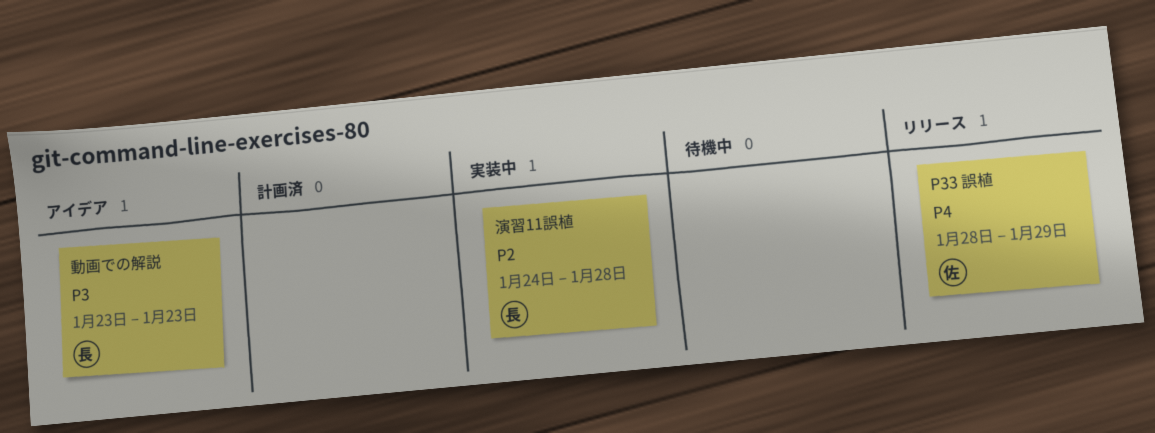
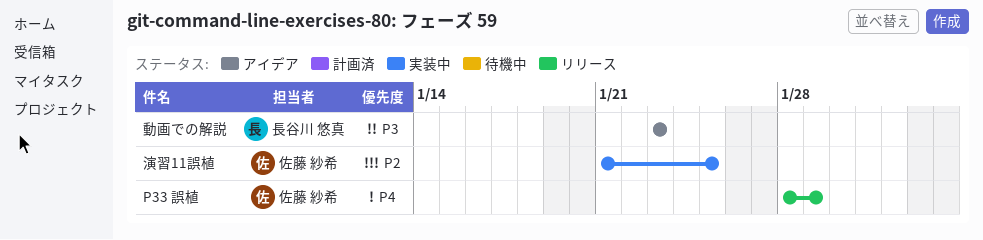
演習11誤植, owner: 長谷川 悠真 -> 佐藤 紗希
演習11誤植, start: Jan 24 -> Jan 21
演習11誤植, due: Jan 28 -> Jan 25

